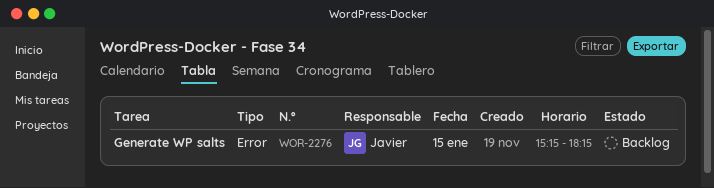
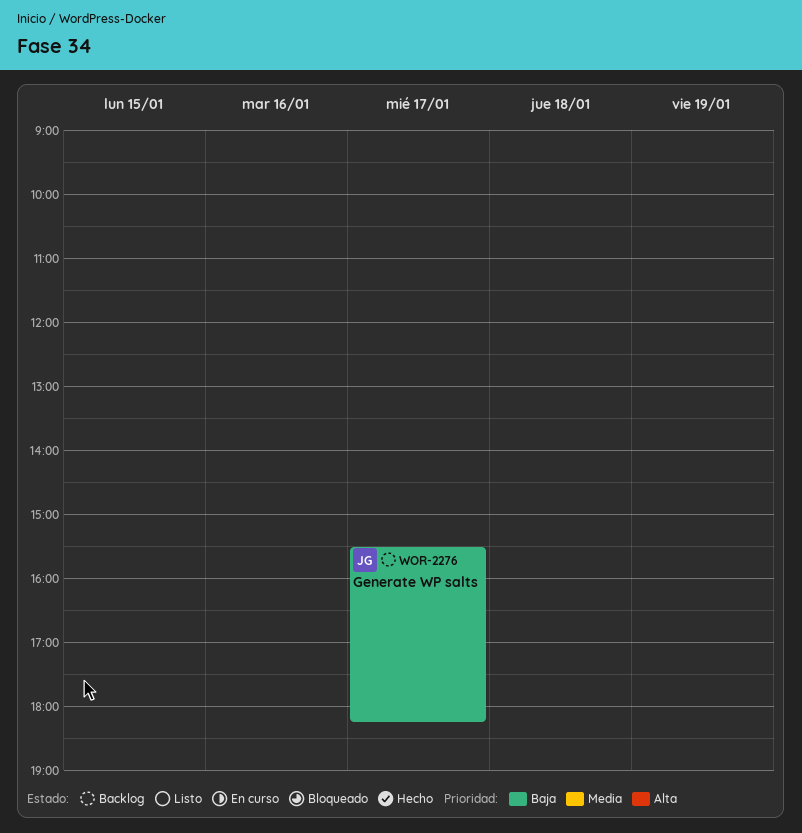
WOR-2276, day: Jan 15 -> Jan 17
WOR-2276, begins: 15:15 -> 15:30

